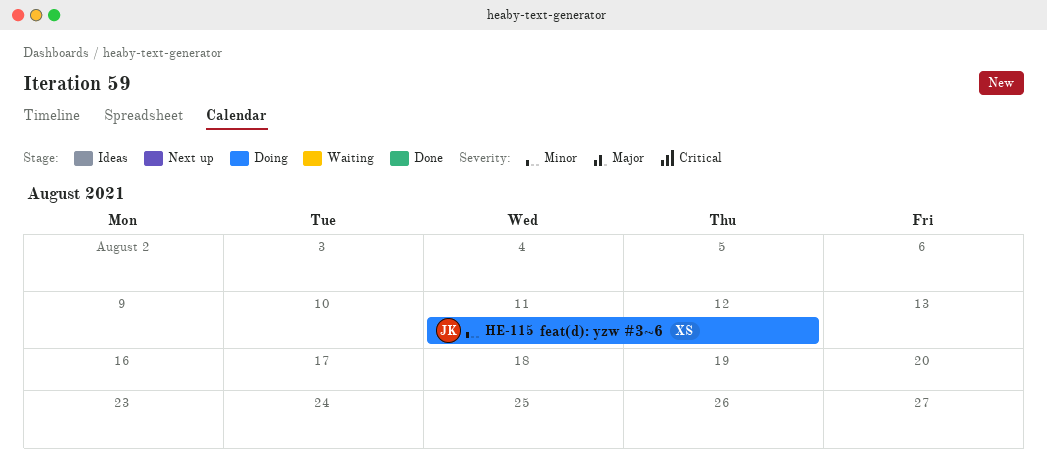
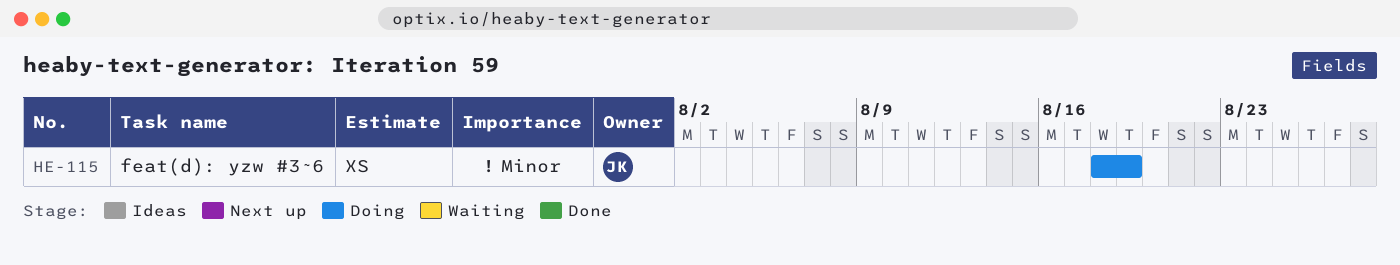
HE-115, start: Aug 11 -> Aug 18
HE-115, due: Aug 12 -> Aug 19

